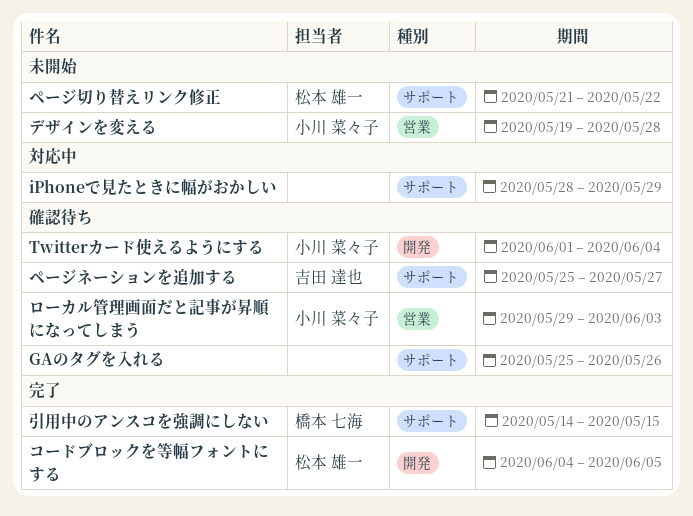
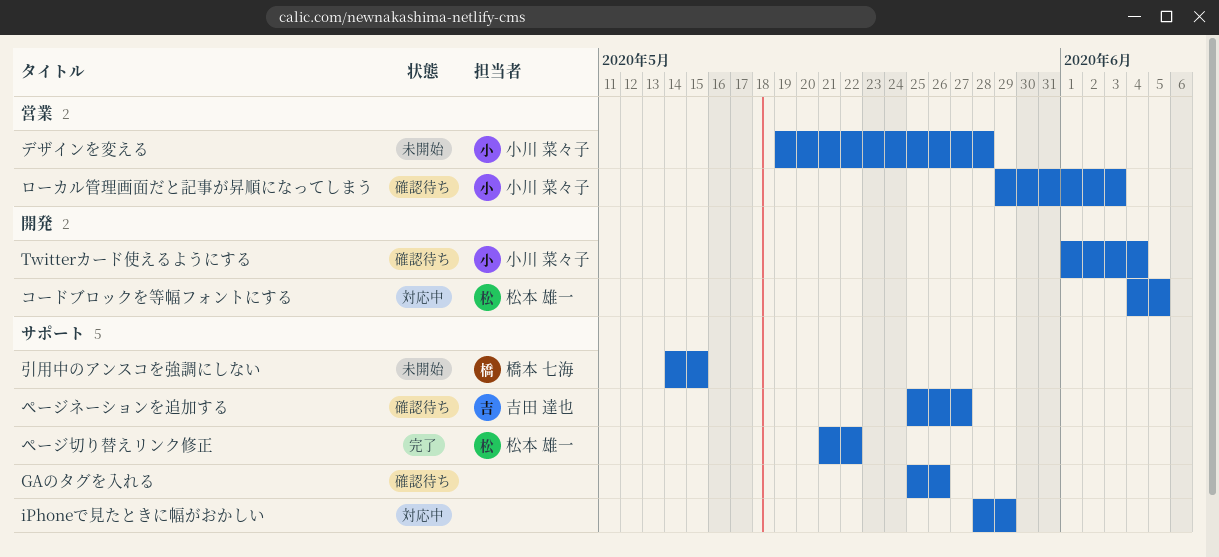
コードブロックを等幅フォントにする, status: 完了 -> 対応中
ページ切り替えリンク修正, status: 未開始 -> 完了
引用中のアンスコを強調にしない, status: 完了 -> 未開始

